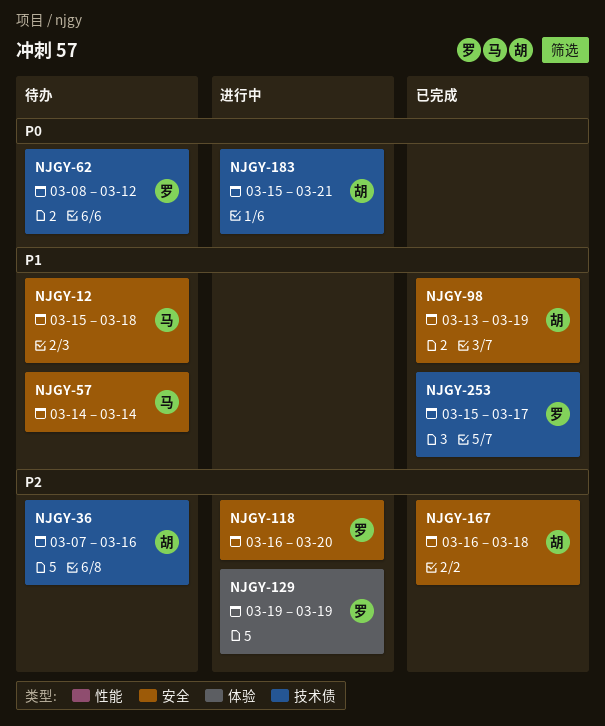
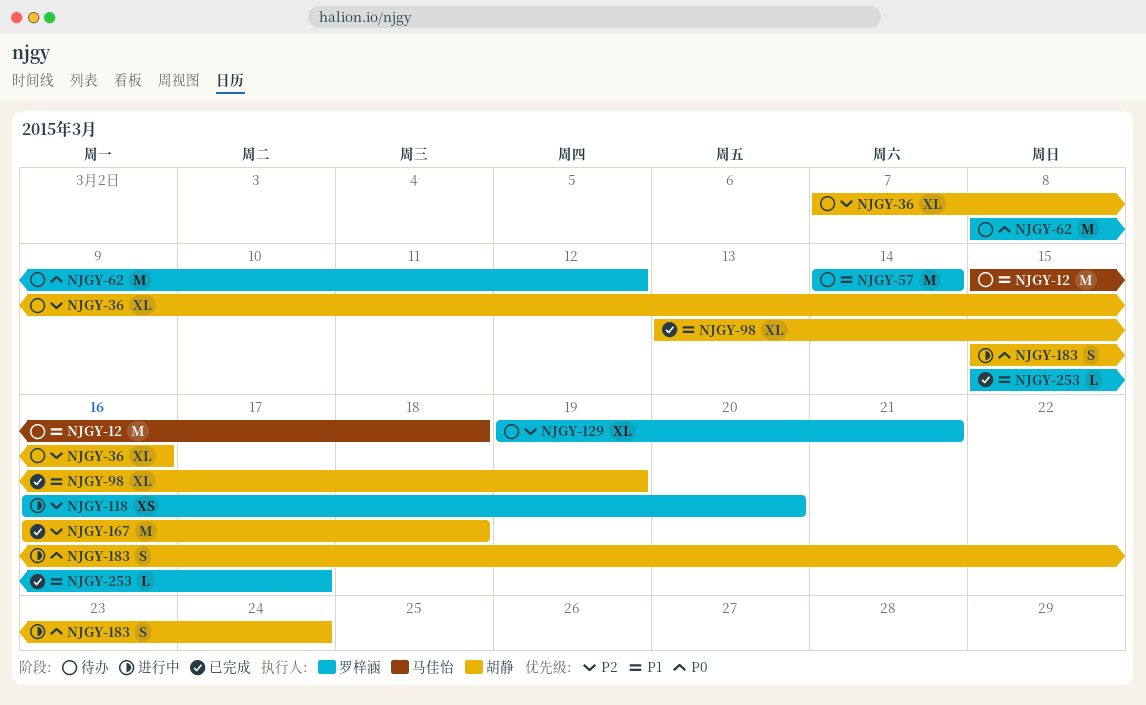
NJGY-57, owner: 马佳怡 -> 罗梓涵
NJGY-129, status: 进行中 -> 待办
NJGY-129, due: Mar 19 -> Mar 21
NJGY-183, due: Mar 21 -> Mar 24

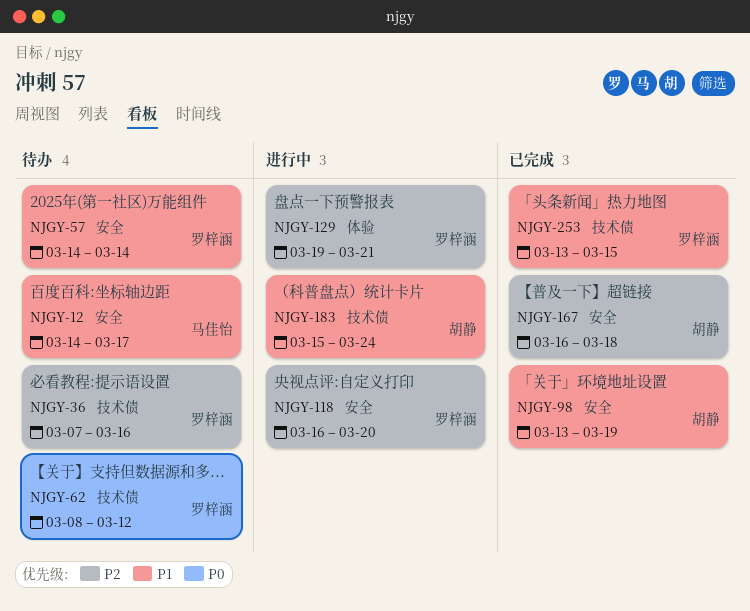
NJGY-12, start: Mar 15 -> Mar 14
NJGY-12, due: Mar 18 -> Mar 17
NJGY-36, owner: 胡静 -> 罗梓涵
NJGY-129, status: 待办 -> 进行中
NJGY-183, priority: P0 -> P1
NJGY-253, start: Mar 15 -> Mar 13
NJGY-253, due: Mar 17 -> Mar 15

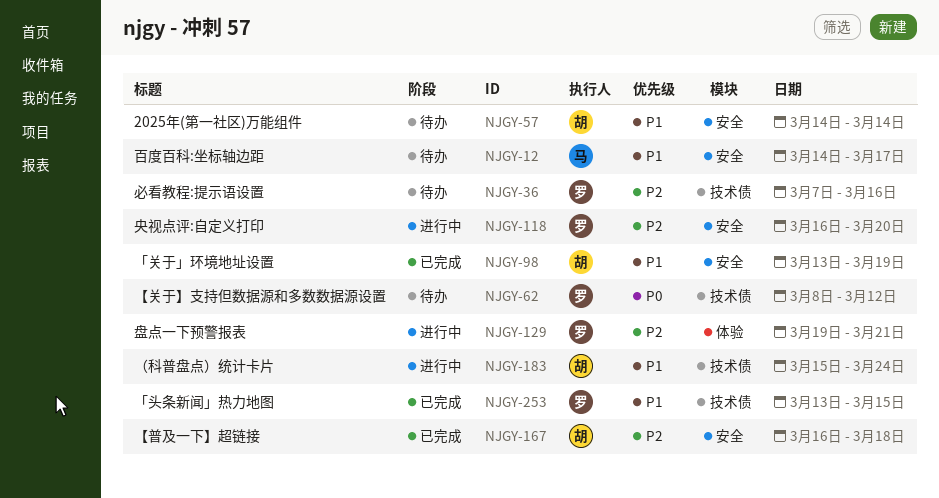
NJGY-57, owner: 罗梓涵 -> 胡静

